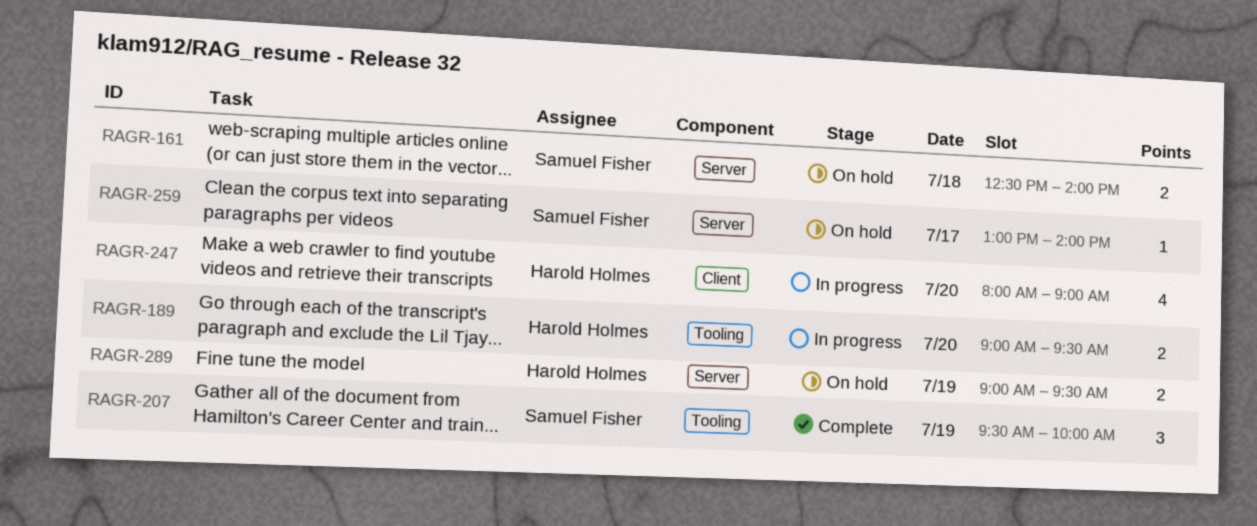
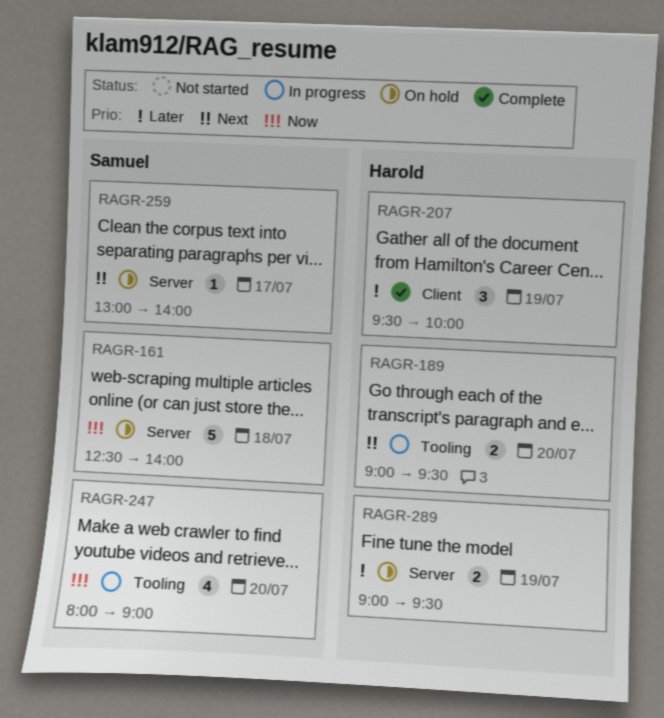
RAGR-161, estimate: 2 -> 5
RAGR-207, owner: Samuel Fisher -> Harold Holmes
RAGR-207, label: Tooling -> Client
RAGR-247, owner: Harold Holmes -> Samuel Fisher
RAGR-247, label: Client -> Tooling

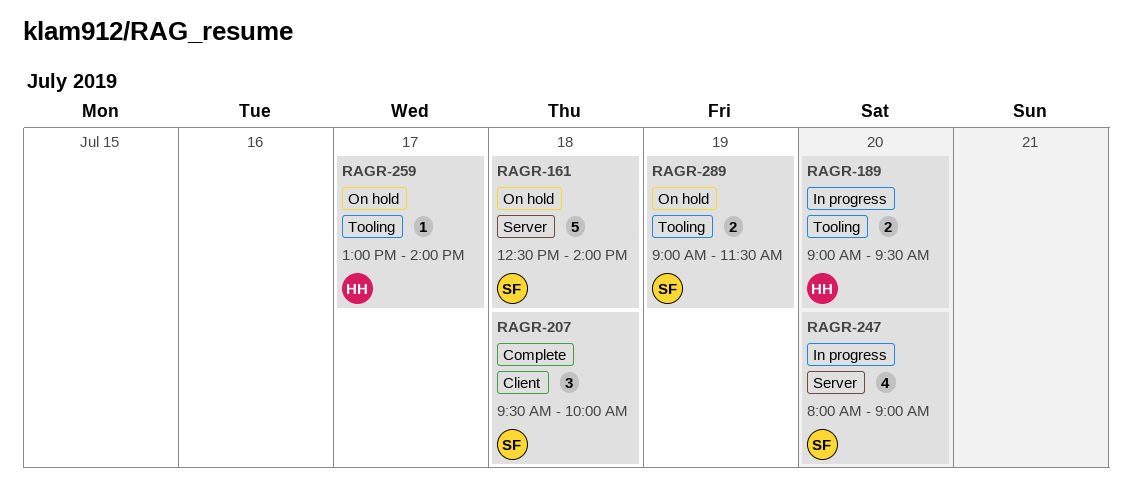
RAGR-207, owner: Harold -> Samuel
RAGR-207, day: Jul 19 -> Jul 18
RAGR-247, label: Tooling -> Server
RAGR-259, owner: Samuel -> Harold
RAGR-259, label: Server -> Tooling
RAGR-289, owner: Harold -> Samuel
RAGR-289, label: Server -> Tooling
RAGR-289, ends: 09:30 -> 11:30

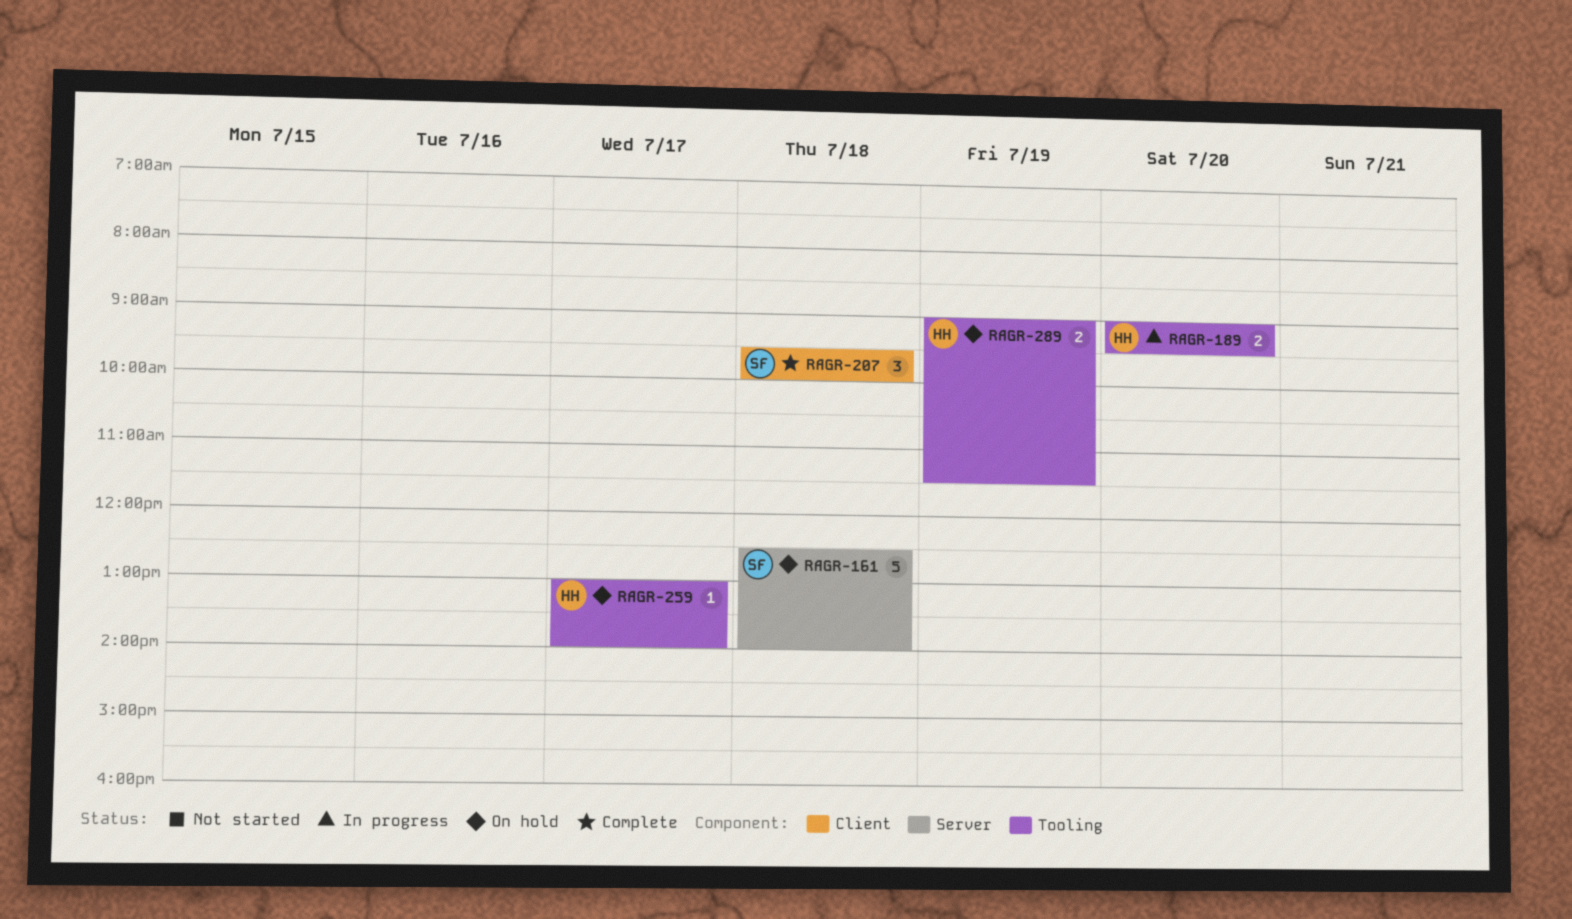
RAGR-247: present -> none
RAGR-289, owner: SF -> HH

